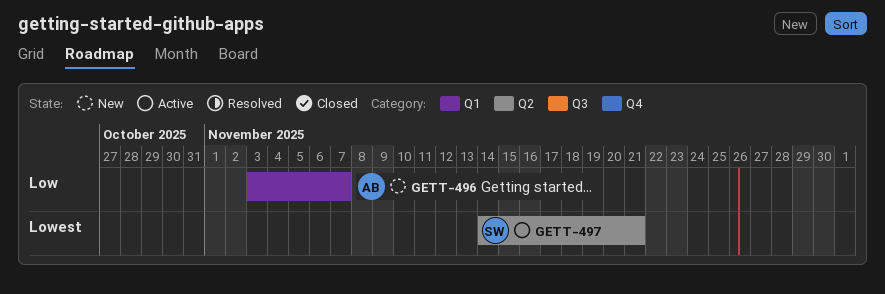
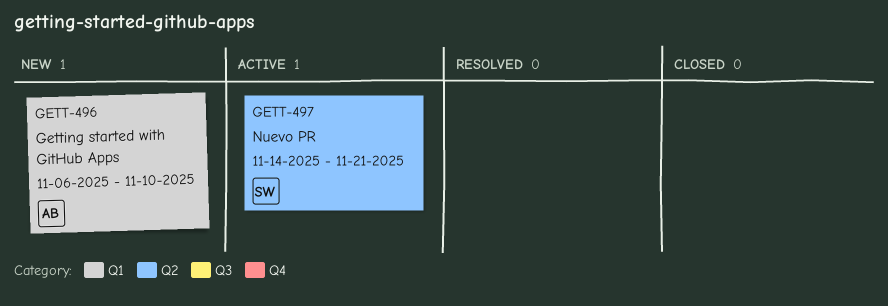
GETT-496, start: Nov 3 -> Nov 6
GETT-496, due: Nov 7 -> Nov 10

